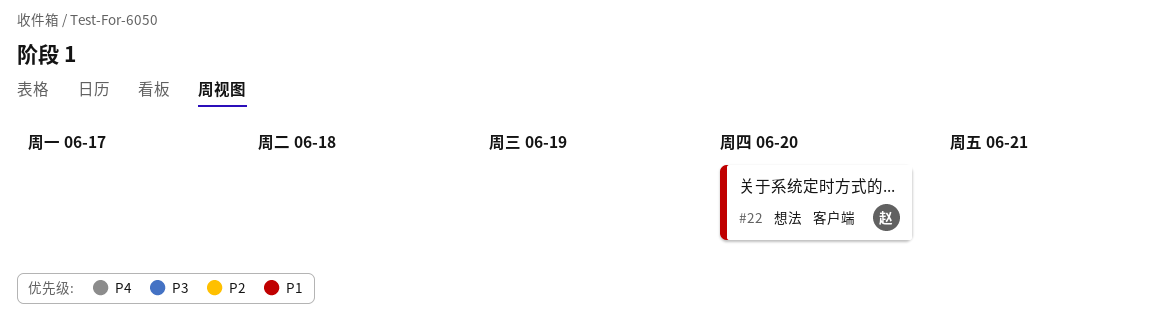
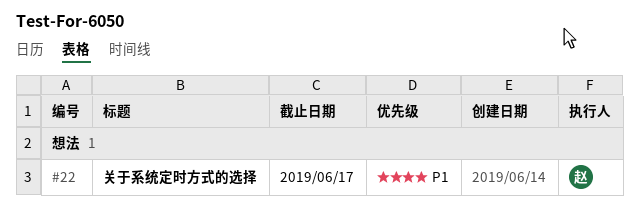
#22, due: Jun 20 -> Jun 17

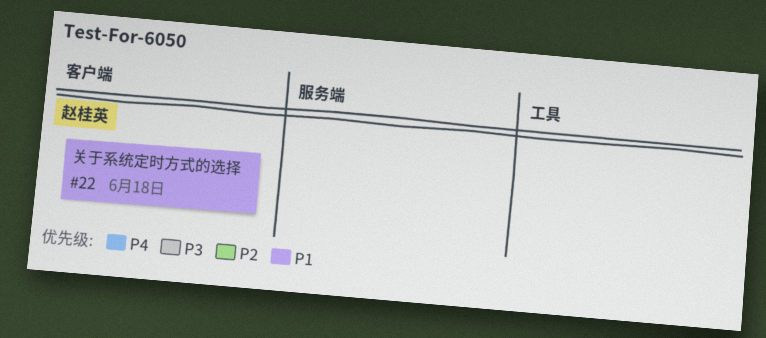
#22, due: Jun 17 -> Jun 18

